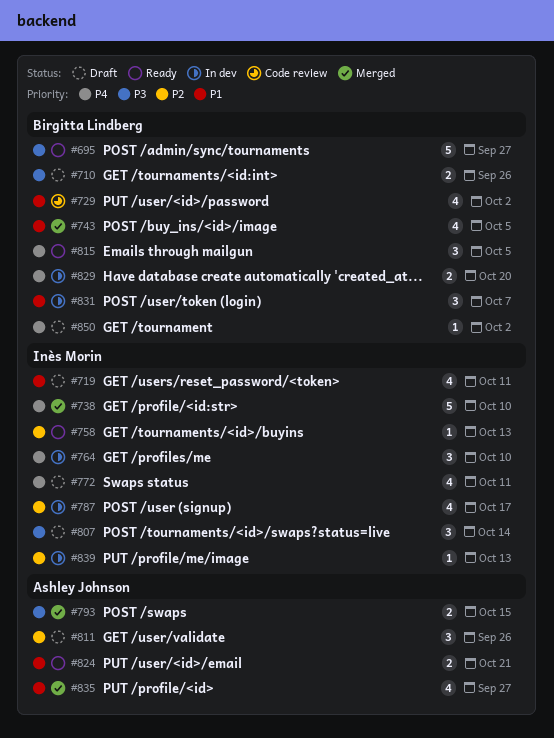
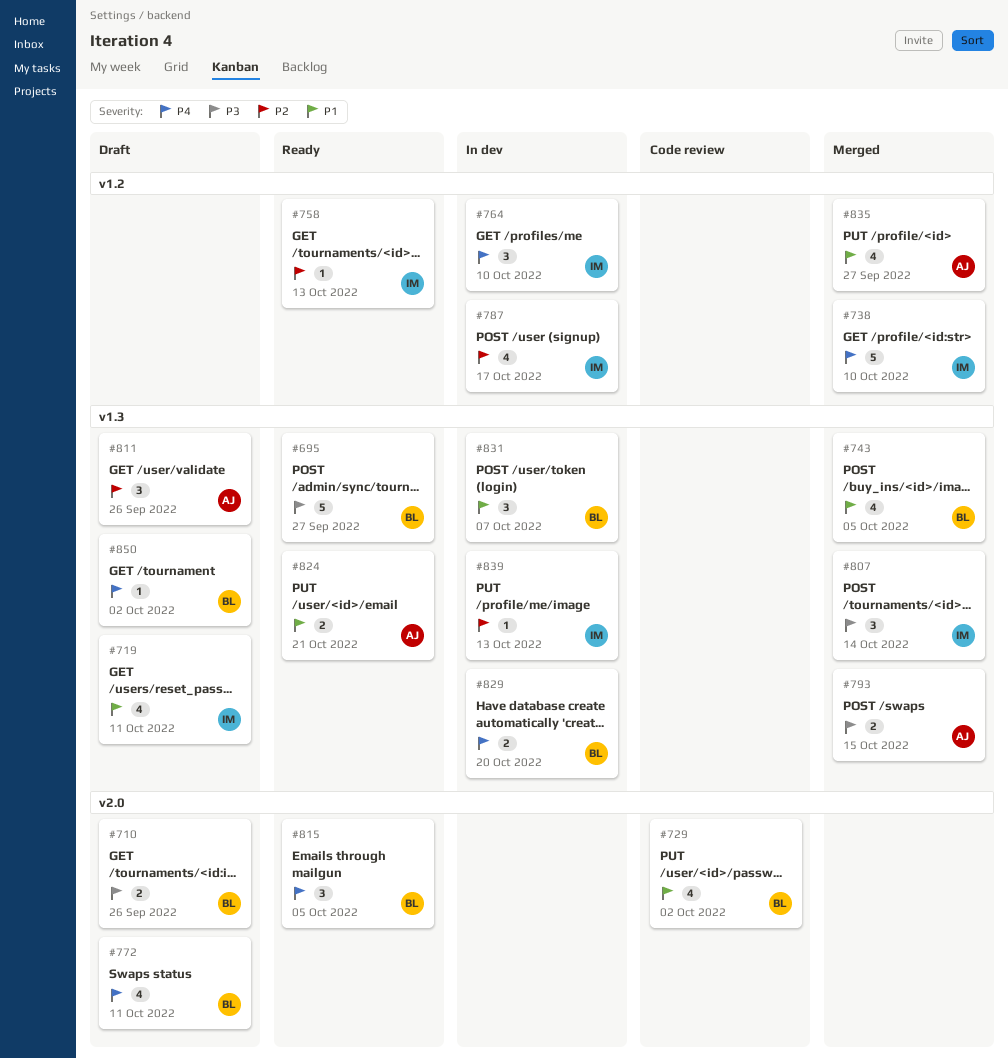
#772, owner: Inès Morin -> Birgitta Lindberg
#807, status: Draft -> Merged

